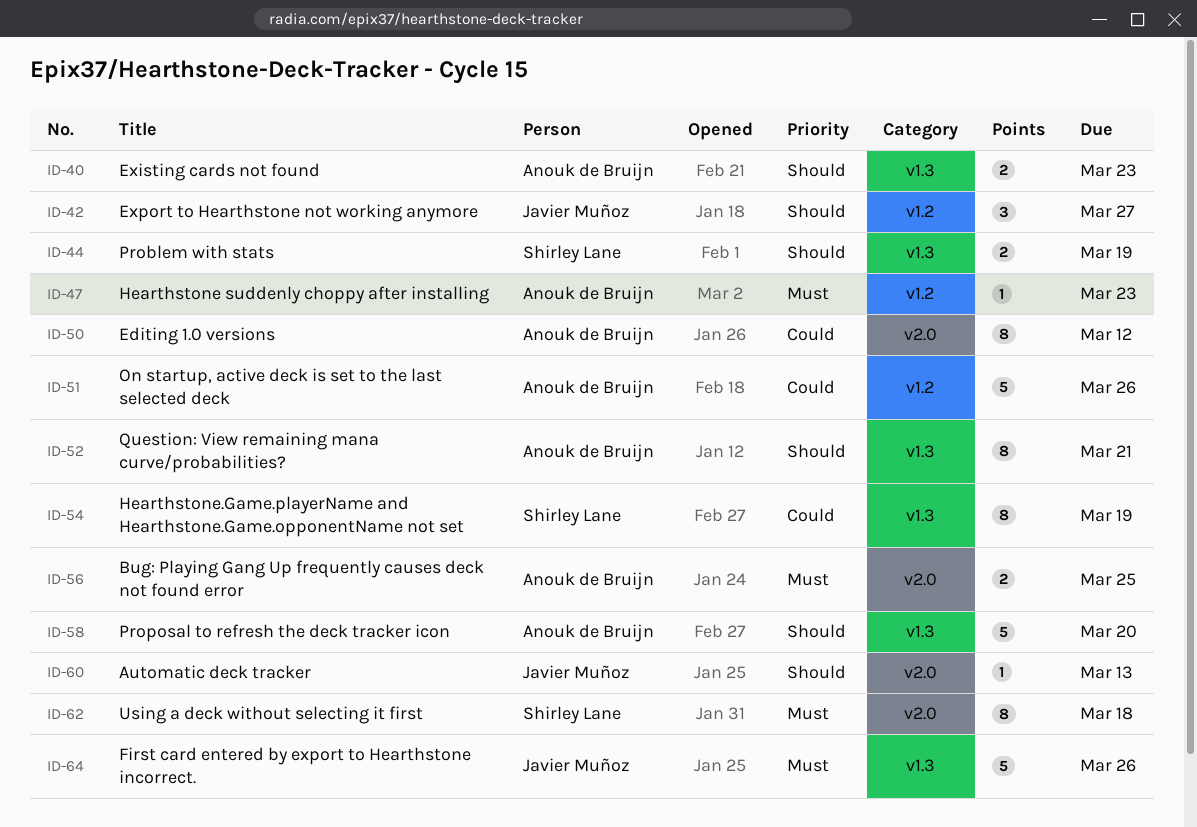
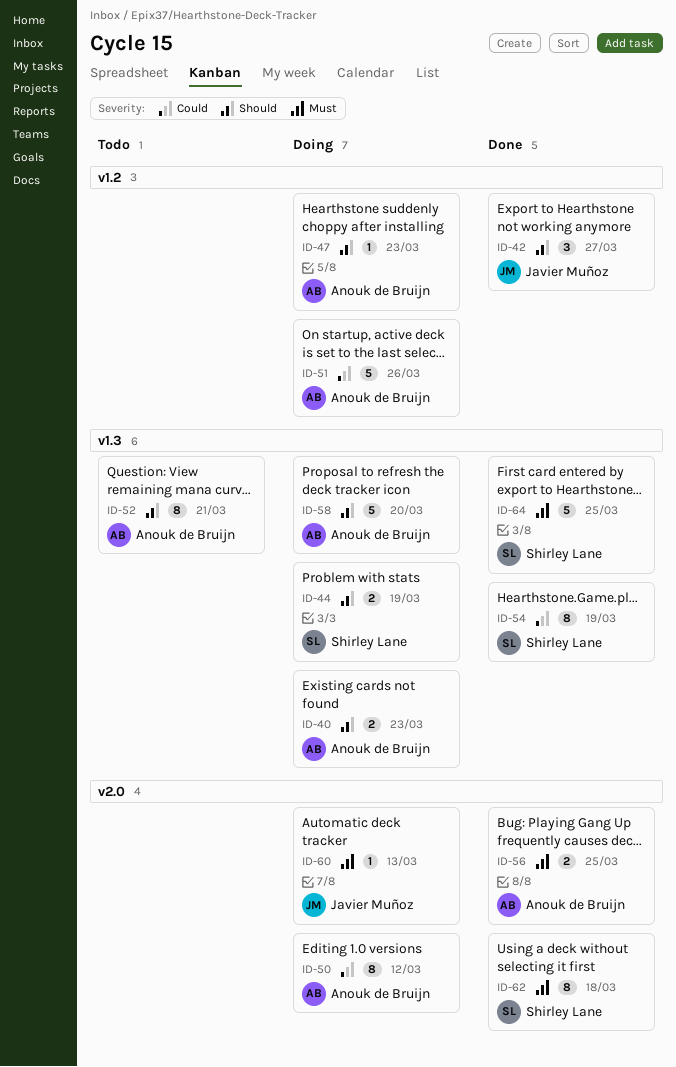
ID-47, priority: Must -> Should
ID-60, priority: Should -> Must
ID-64, owner: Javier Muñoz -> Shirley Lane
ID-64, due: Mar 26 -> Mar 25

